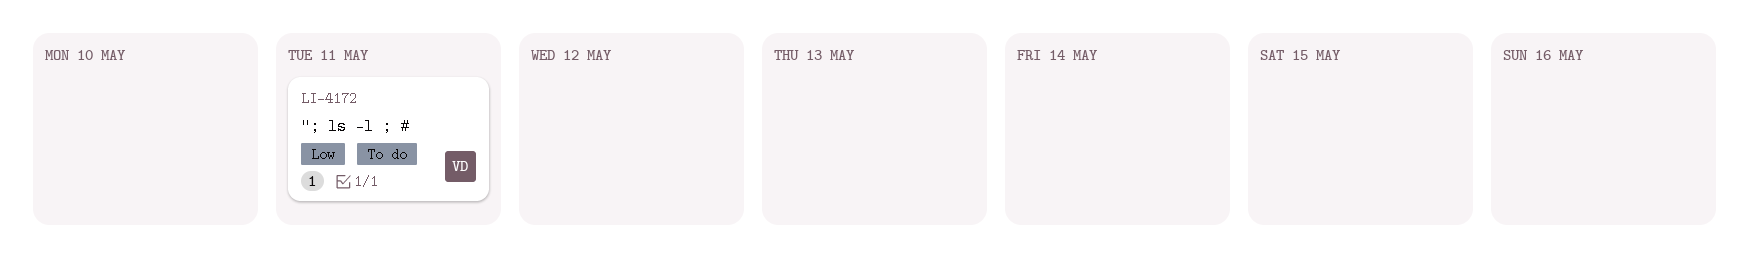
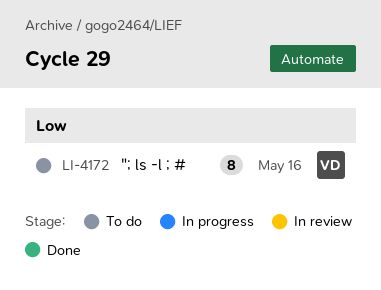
LI-4172, estimate: 1 -> 8
LI-4172, due: May 11 -> May 16

